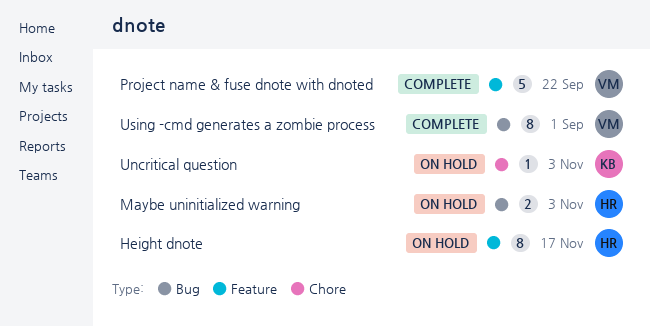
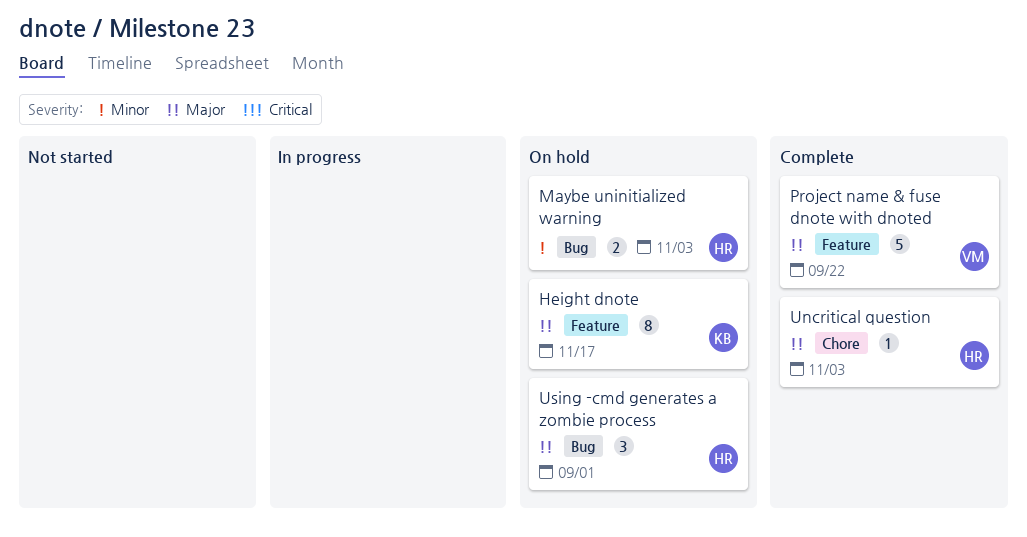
Height dnote, owner: HR -> KB
Uncritical question, status: On hold -> Complete
Uncritical question, owner: KB -> HR
Using -cmd generates a zombie process, status: Complete -> On hold
Using -cmd generates a zombie process, owner: VM -> HR
Using -cmd generates a zombie process, estimate: 8 -> 3

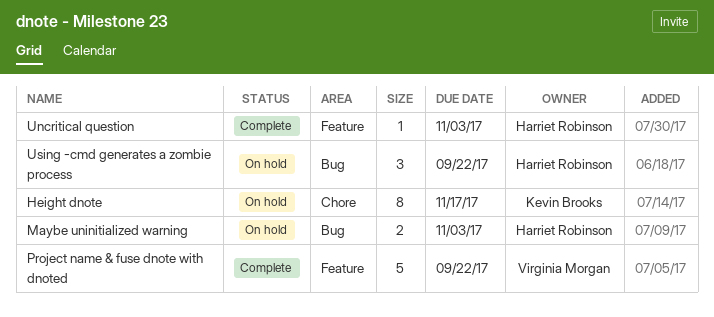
Height dnote, label: Feature -> Chore
Uncritical question, label: Chore -> Feature
Using -cmd generates a zombie process, due: Sep 1 -> Sep 22

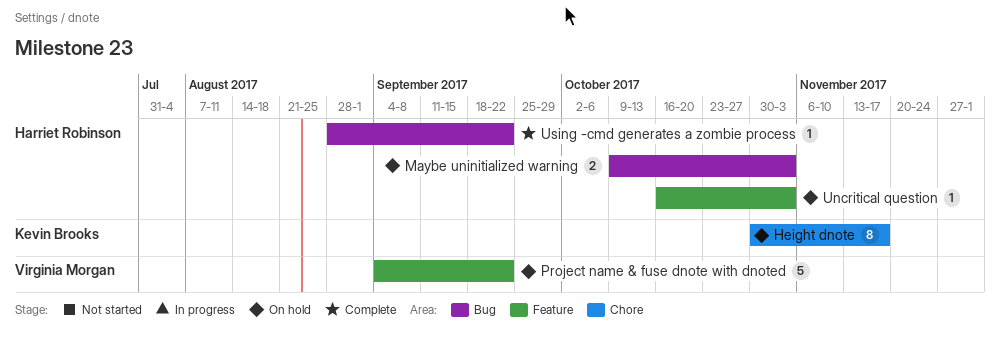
Project name & fuse dnote with dnoted, status: Complete -> On hold
Uncritical question, status: Complete -> On hold
Using -cmd generates a zombie process, status: On hold -> Complete
Using -cmd generates a zombie process, estimate: 3 -> 1

